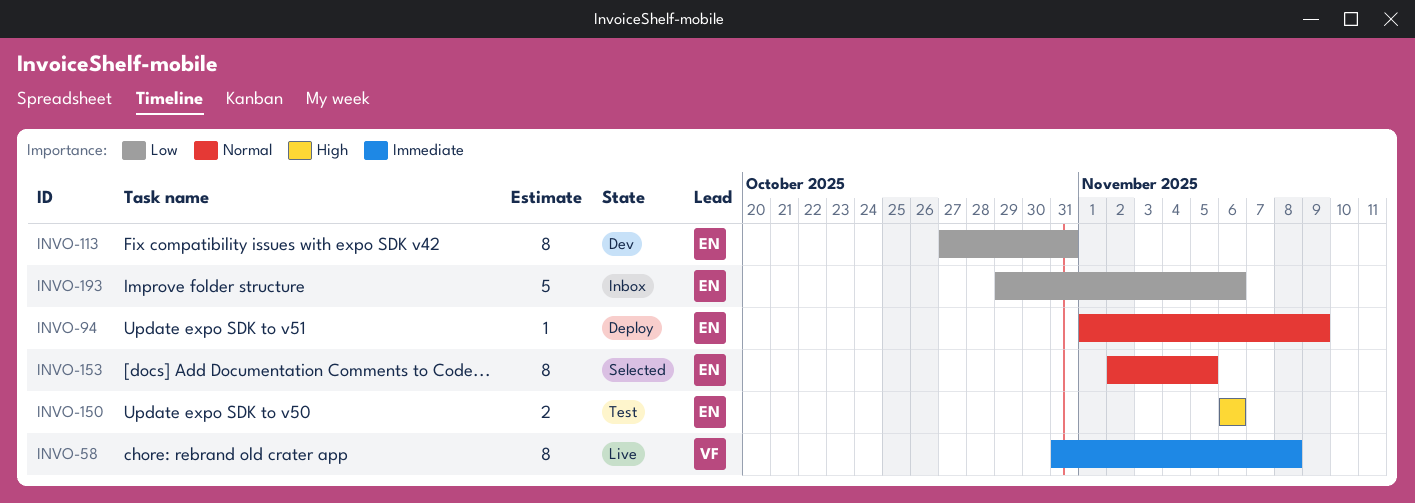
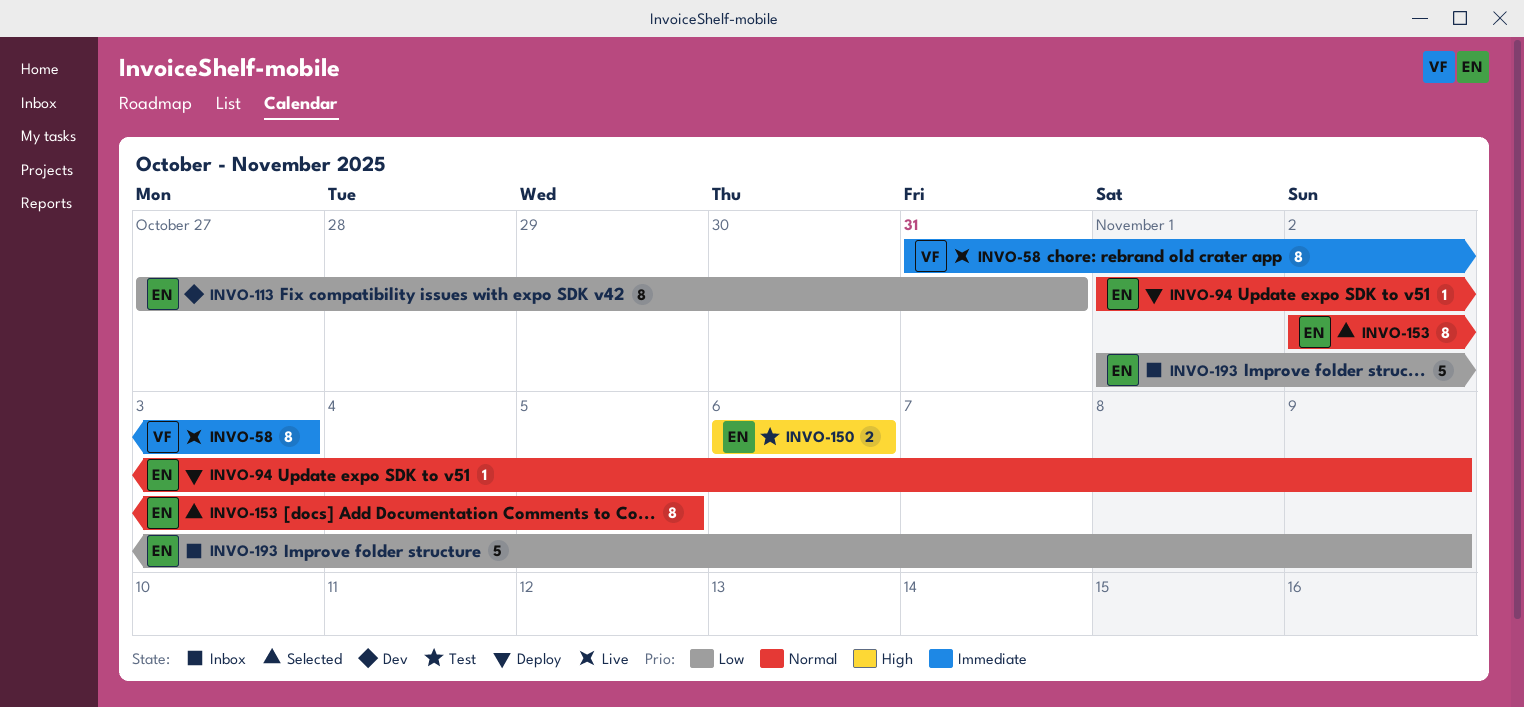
INVO-58, due: Nov 8 -> Nov 3
INVO-193, start: Oct 29 -> Nov 1
INVO-193, due: Nov 6 -> Nov 9

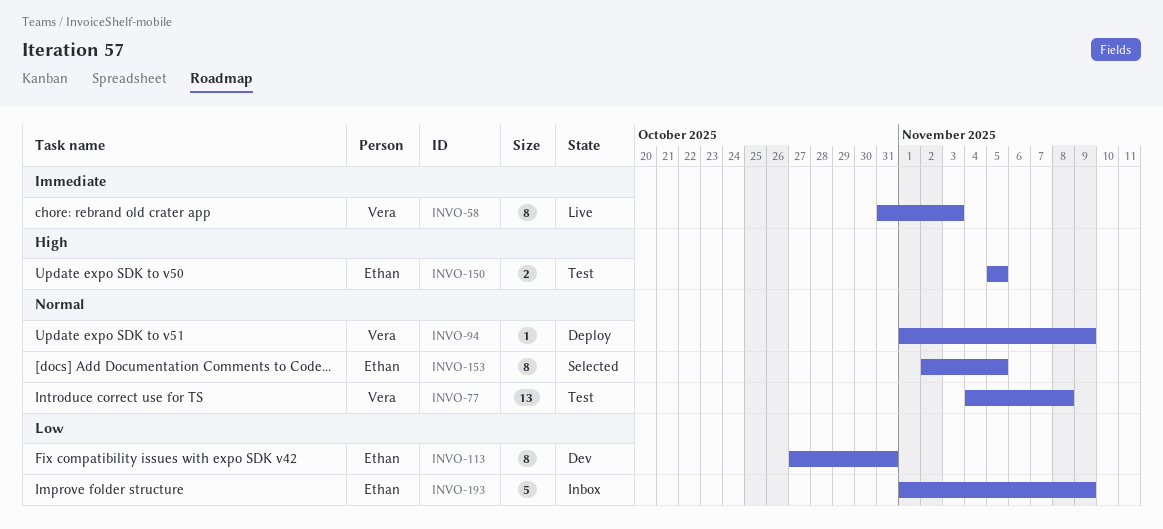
INVO-77: none -> present
INVO-94, owner: Ethan -> Vera
INVO-150, start: Nov 6 -> Nov 5
INVO-150, due: Nov 6 -> Nov 5

